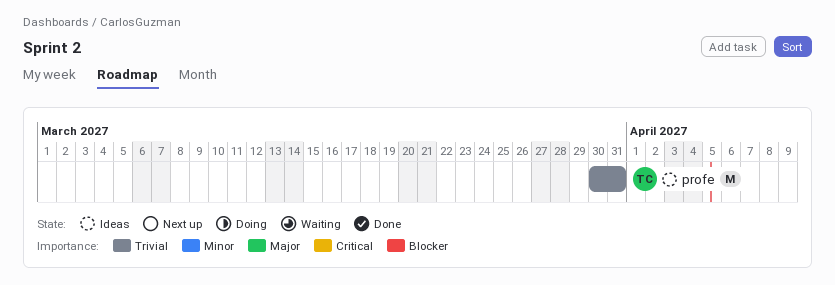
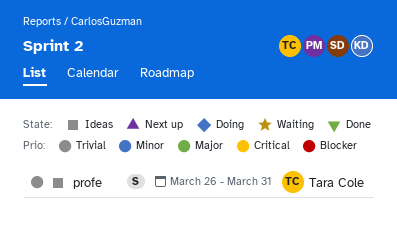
profe, estimate: M -> S
profe, start: Mar 30 -> Mar 26

